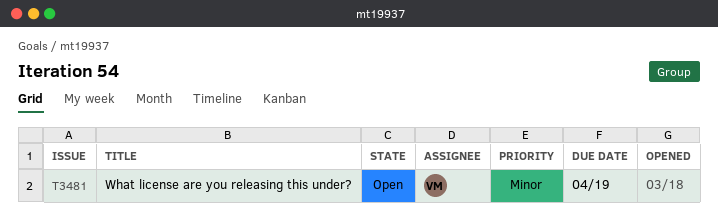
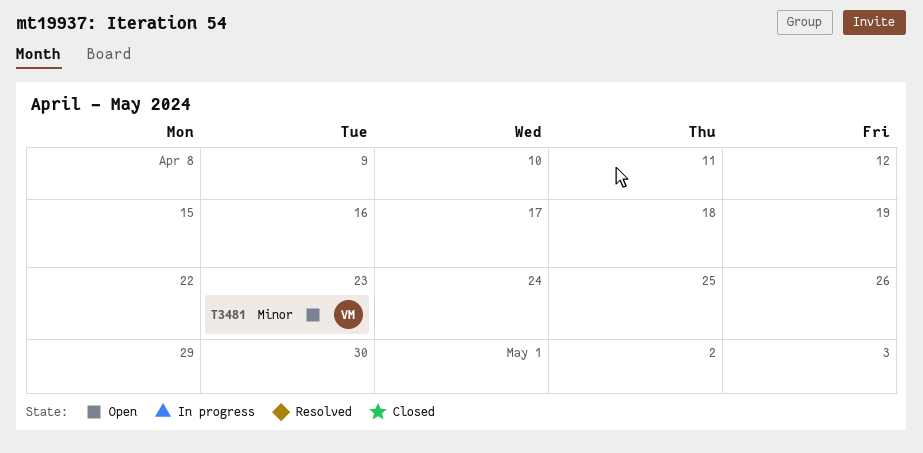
T3481, due: Apr 19 -> Apr 23

